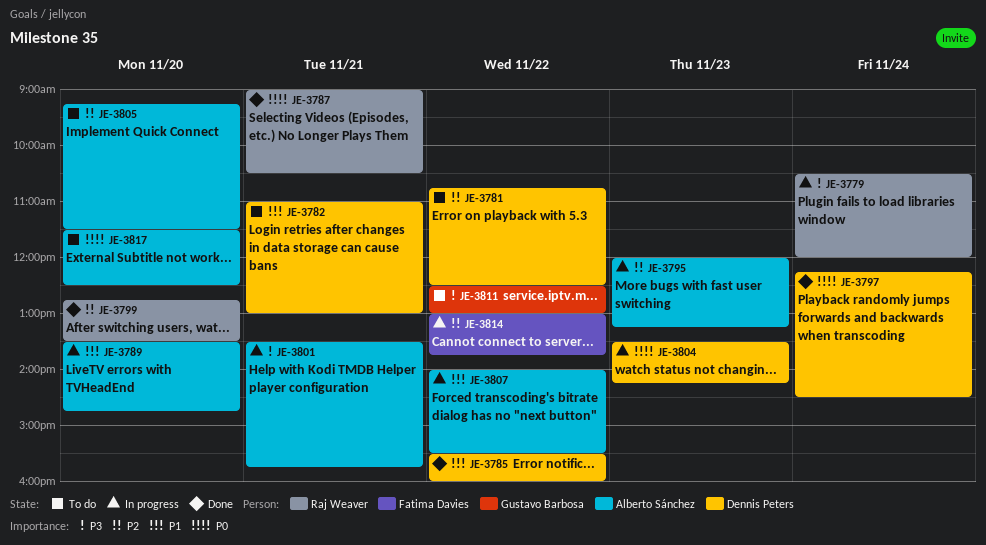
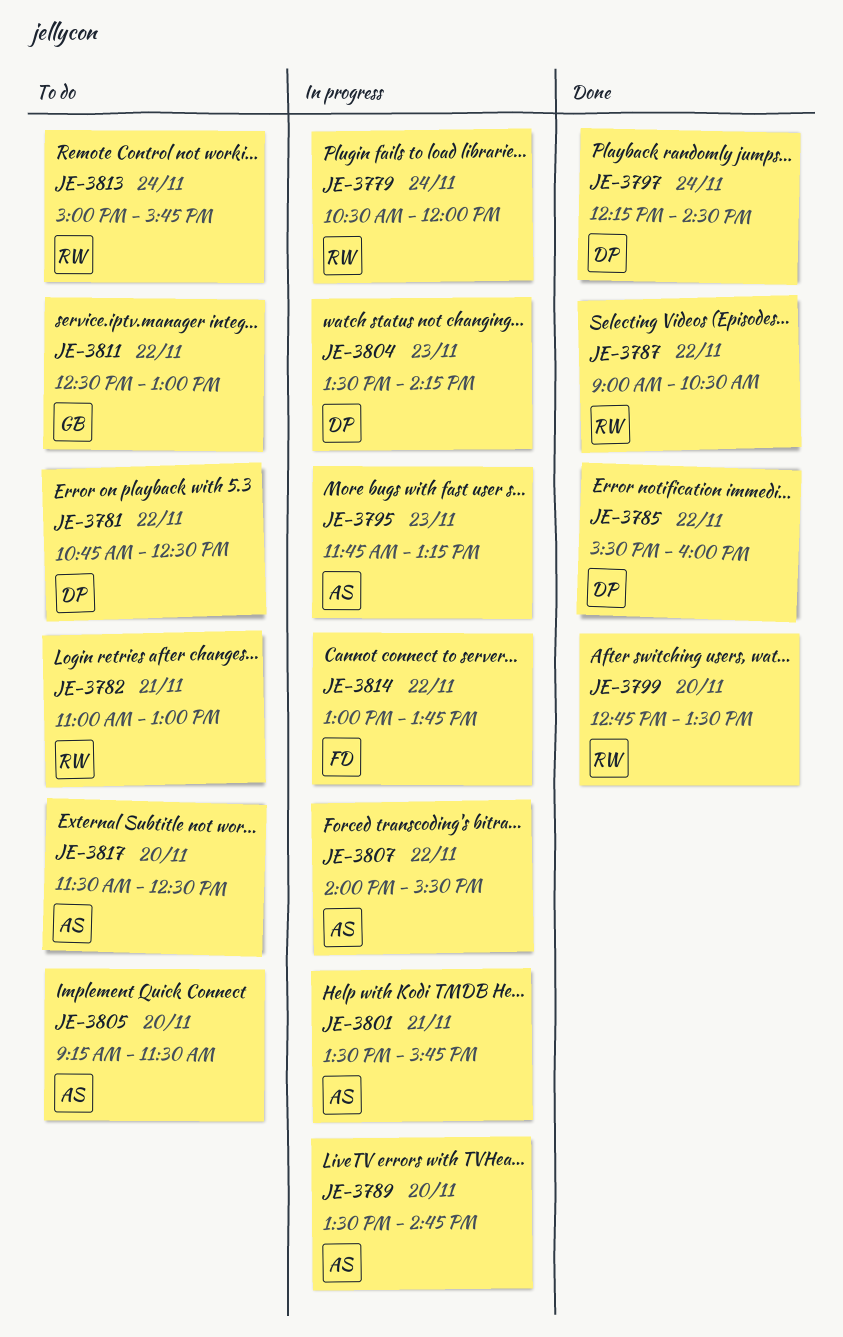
JE-3782, owner: Dennis Peters -> Raj Weaver
JE-3787, day: Nov 21 -> Nov 22
JE-3795, begins: 12:00 -> 11:45
JE-3813: none -> present

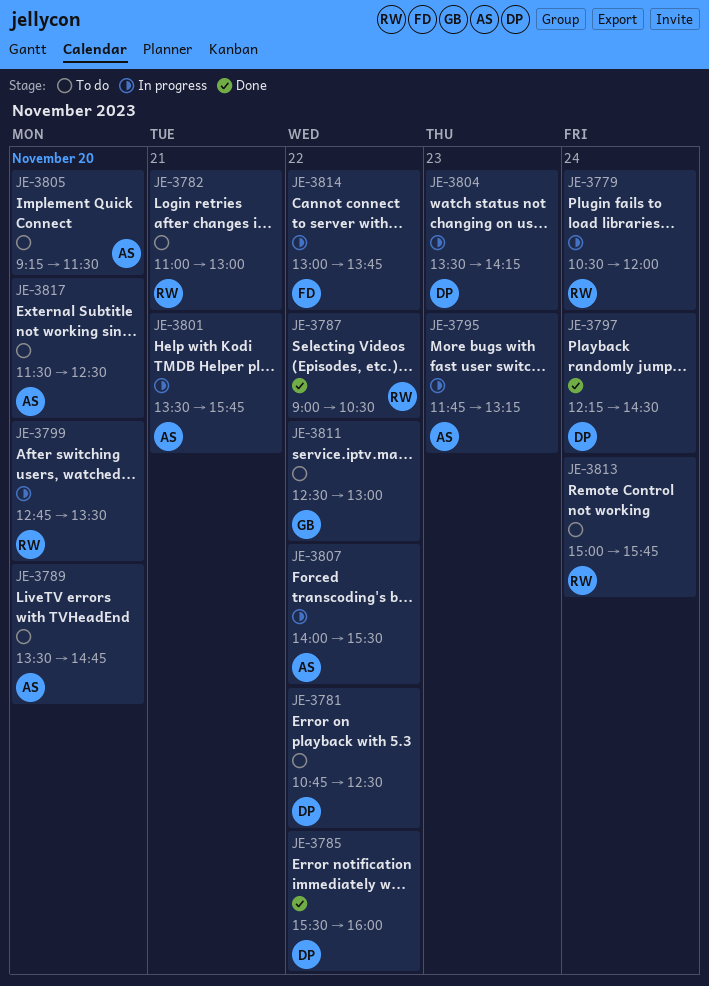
JE-3789, status: In progress -> To do
JE-3799, status: Done -> In progress

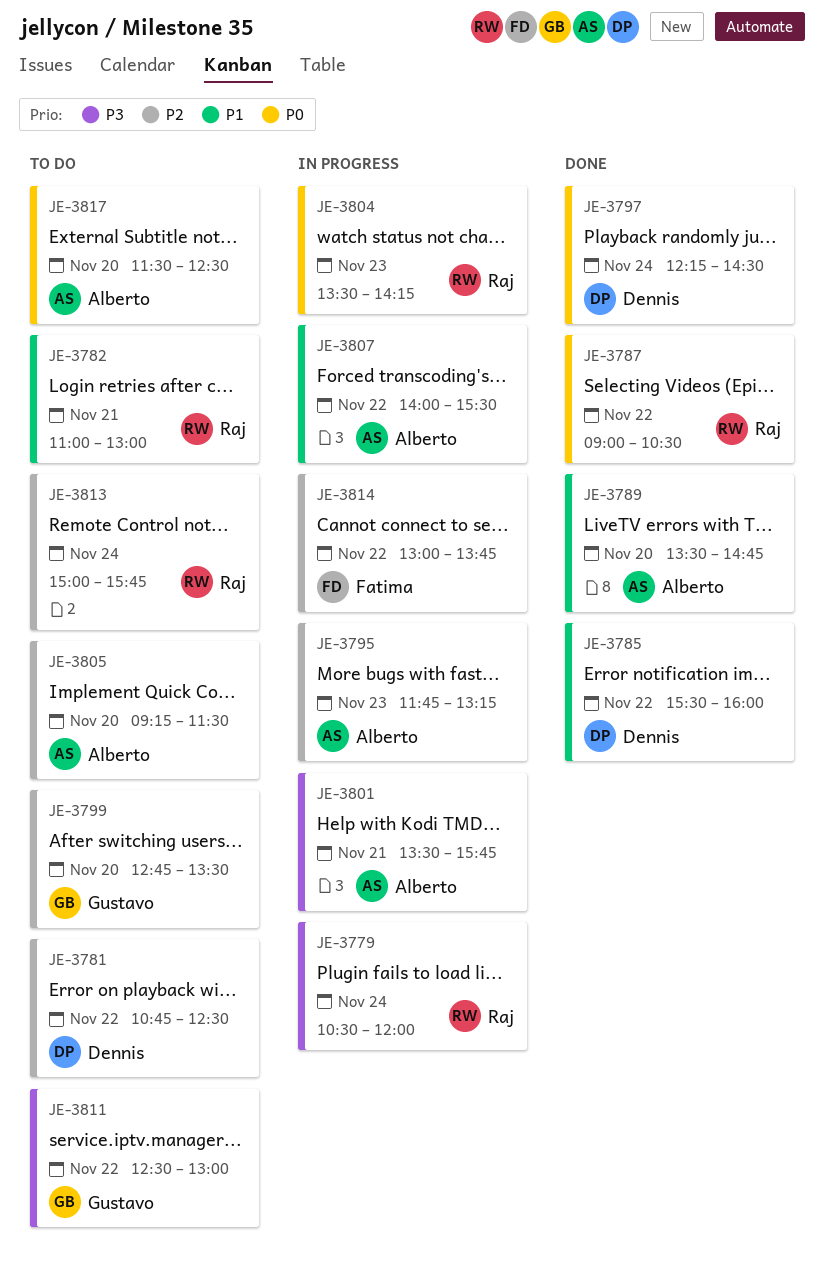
JE-3789, status: To do -> Done
JE-3799, status: In progress -> To do
JE-3799, owner: Raj -> Gustavo
JE-3804, owner: Dennis -> Raj

